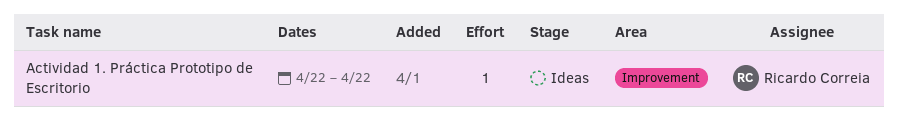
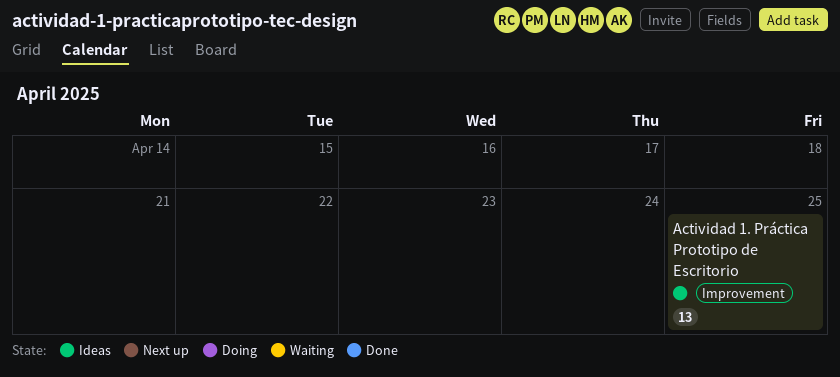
Actividad 1. Práctica Prototipo de Escritorio, estimate: 1 -> 13
Actividad 1. Práctica Prototipo de Escritorio, due: Apr 22 -> Apr 25

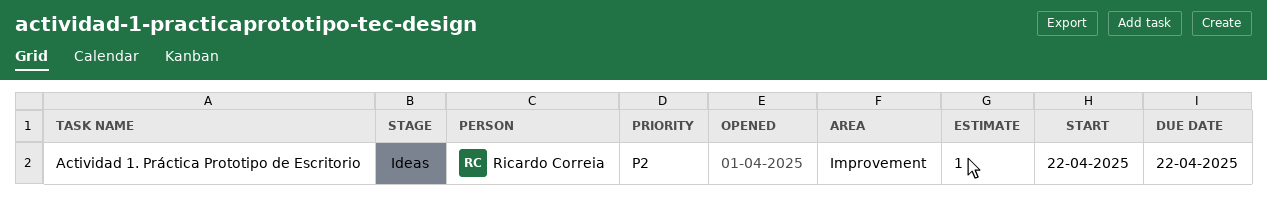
Actividad 1. Práctica Prototipo de Escritorio, estimate: 13 -> 1
Actividad 1. Práctica Prototipo de Escritorio, due: Apr 25 -> Apr 22

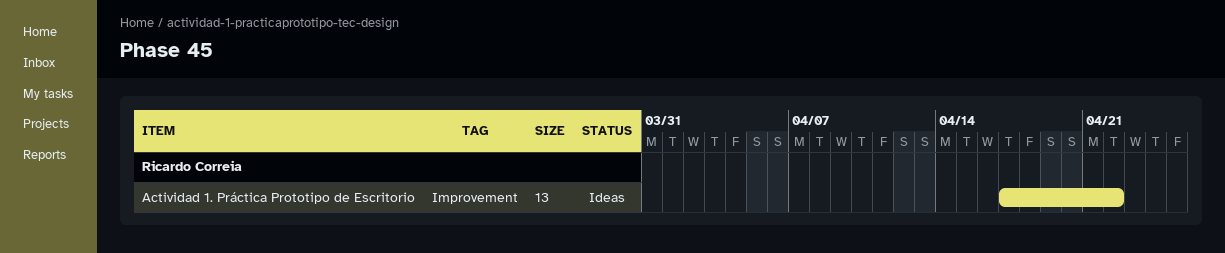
Actividad 1. Práctica Prototipo de Escritorio, estimate: 1 -> 13
Actividad 1. Práctica Prototipo de Escritorio, start: Apr 22 -> Apr 17

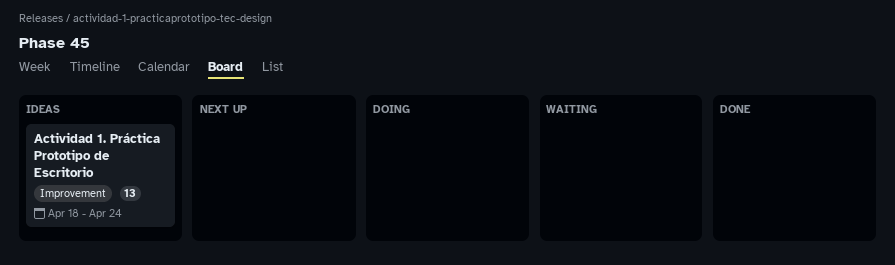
Actividad 1. Práctica Prototipo de Escritorio, start: Apr 17 -> Apr 18
Actividad 1. Práctica Prototipo de Escritorio, due: Apr 22 -> Apr 24

